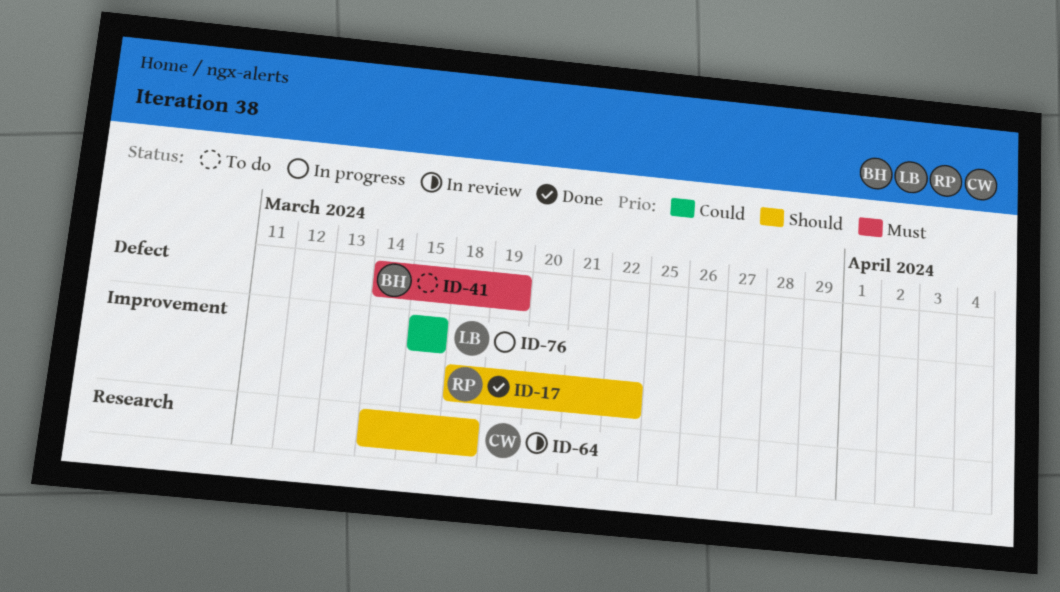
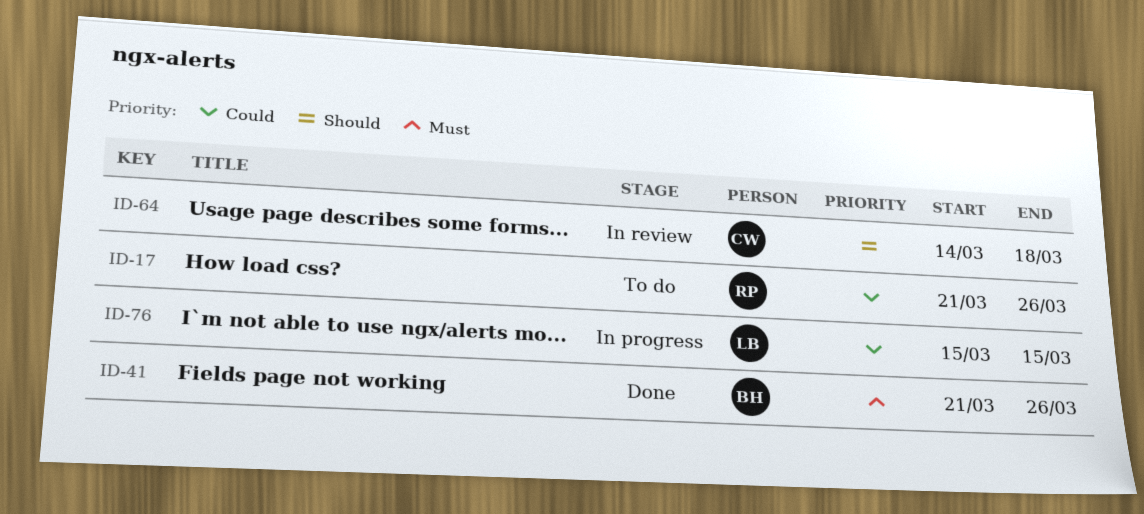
ID-17, status: Done -> To do
ID-17, priority: Should -> Could
ID-17, start: Mar 18 -> Mar 21
ID-17, due: Mar 22 -> Mar 26
ID-41, status: To do -> Done
ID-41, start: Mar 14 -> Mar 21
ID-41, due: Mar 19 -> Mar 26

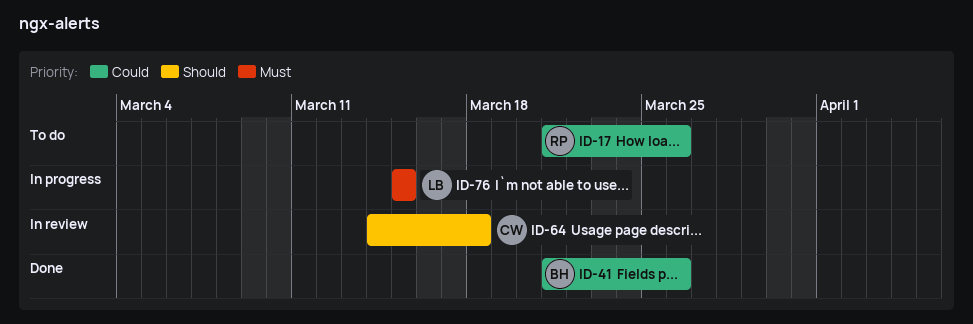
ID-41, priority: Must -> Could
ID-76, priority: Could -> Must

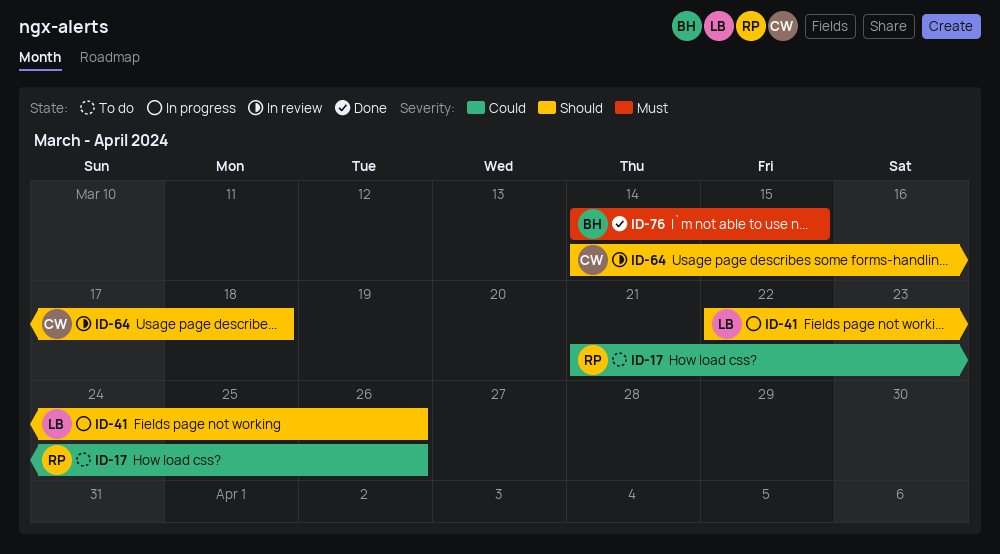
ID-41, status: Done -> In progress
ID-41, owner: BH -> LB
ID-41, priority: Could -> Should
ID-41, start: Mar 21 -> Mar 22
ID-76, status: In progress -> Done
ID-76, owner: LB -> BH
ID-76, start: Mar 15 -> Mar 14

